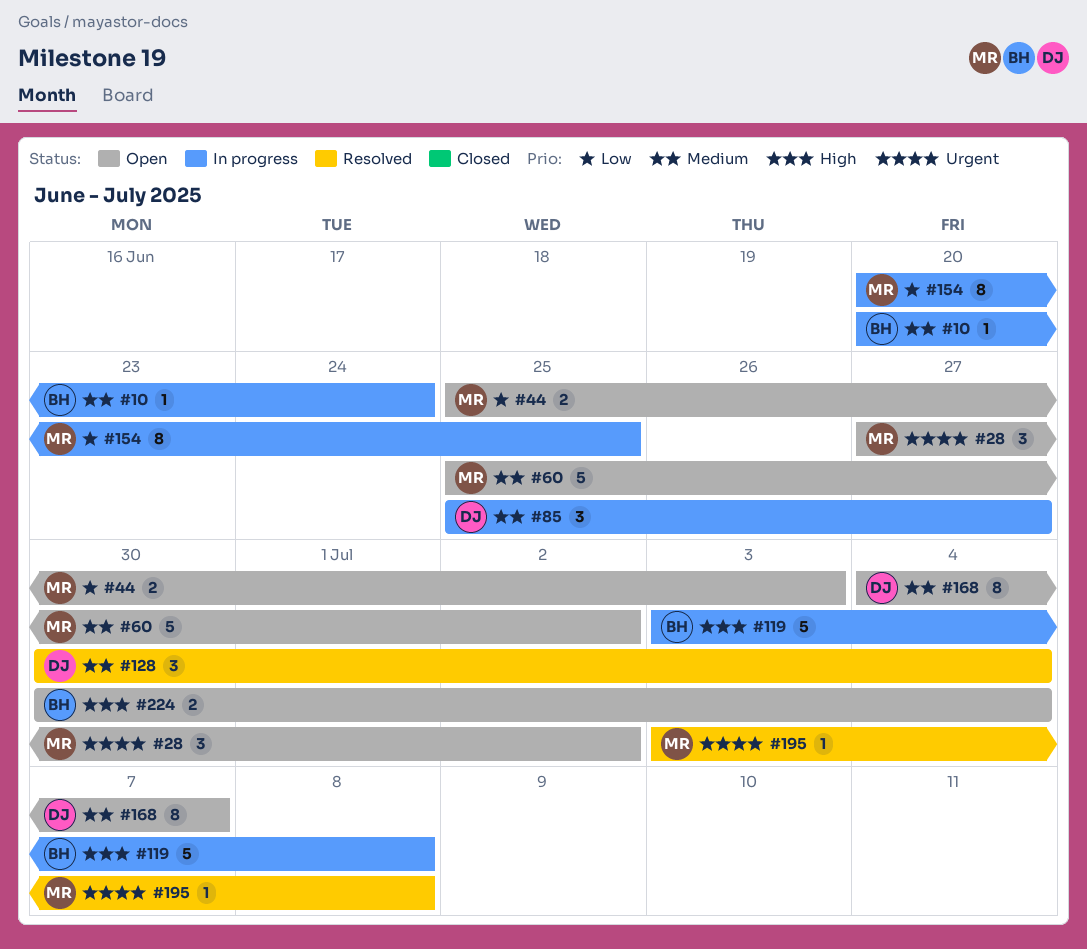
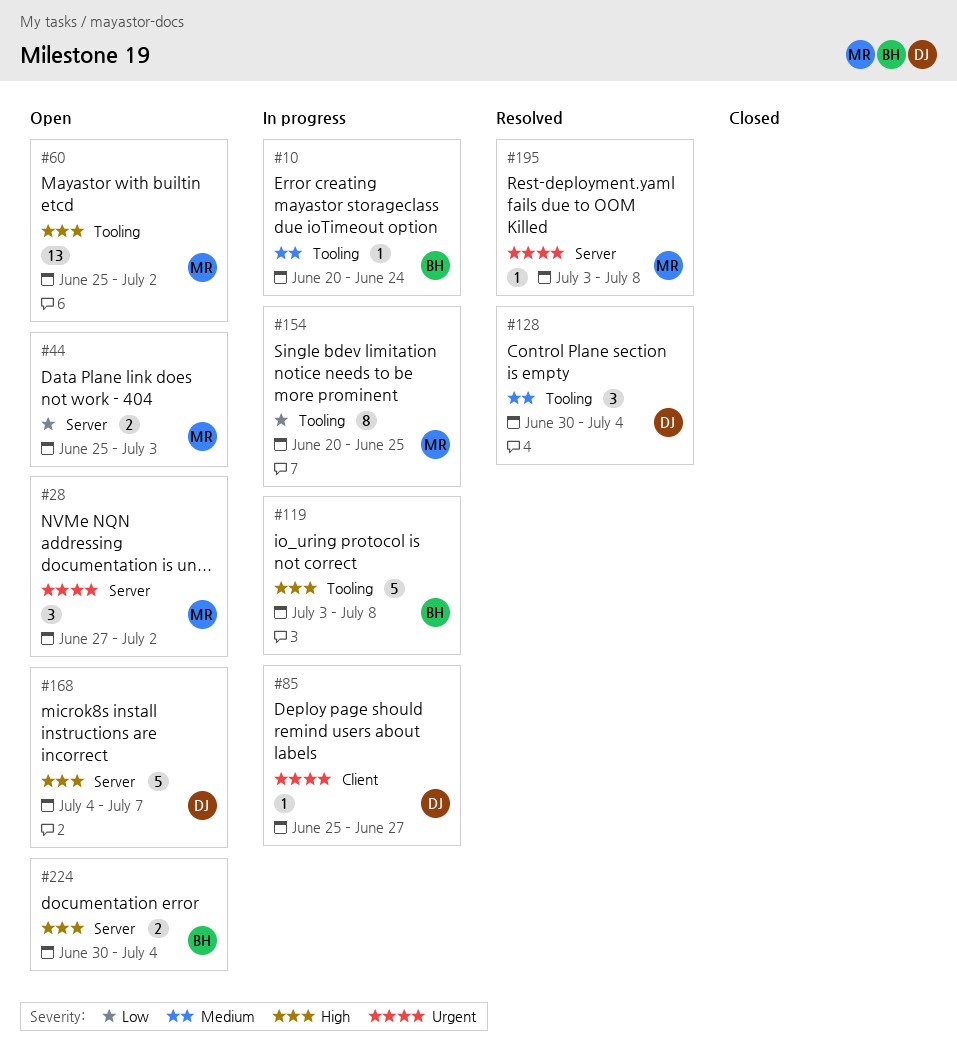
#60, priority: Medium -> High
#60, estimate: 5 -> 13
#85, priority: Medium -> Urgent
#85, estimate: 3 -> 1
#168, priority: Medium -> High
#168, estimate: 8 -> 5

